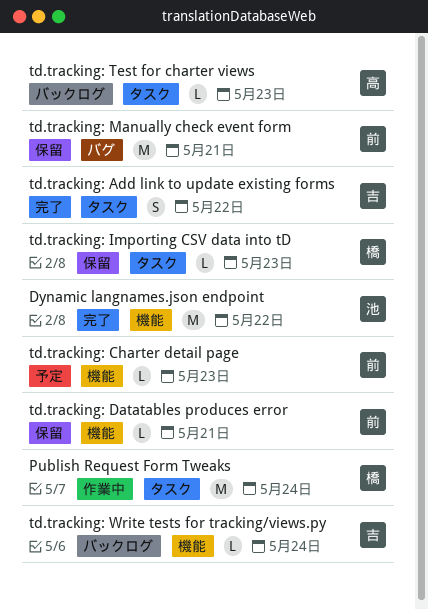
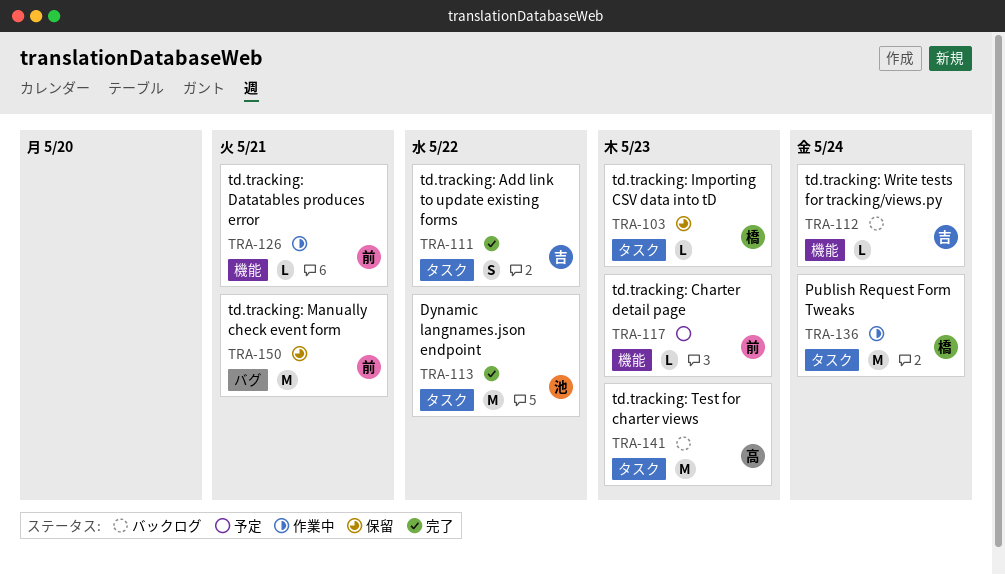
Dynamic langnames.json endpoint, label: 機能 -> タスク
td.tracking: Datatables produces error, status: 保留 -> 作業中
td.tracking: Test for charter views, estimate: L -> M

